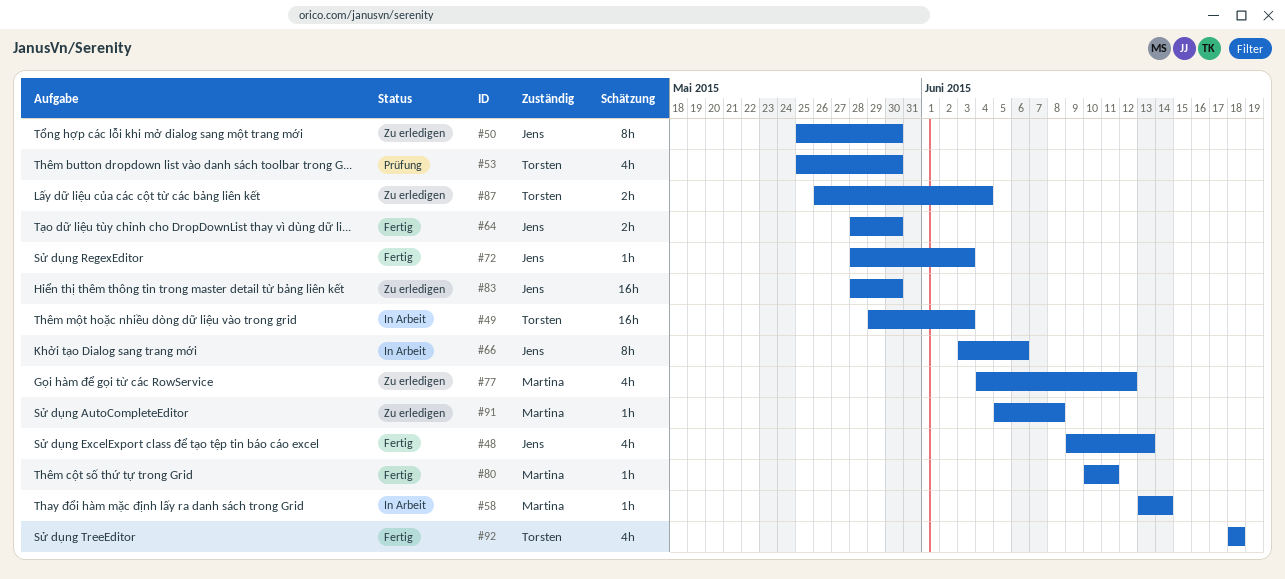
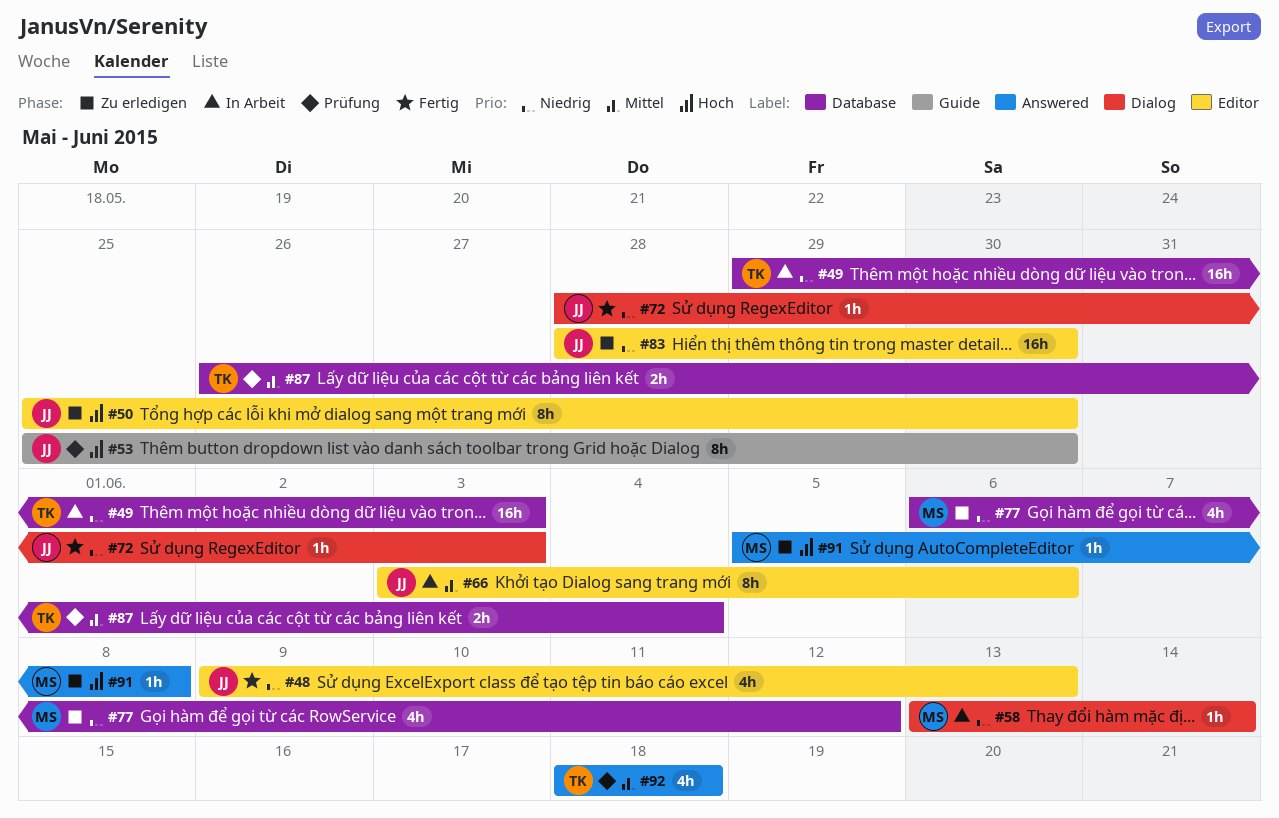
#53, owner: Torsten -> Jens
#53, estimate: 4h -> 8h
#64: present -> none
#77, start: Jun 4 -> Jun 6
#80: present -> none
#87, status: Zu erledigen -> Prüfung
#92, status: Fertig -> Prüfung

